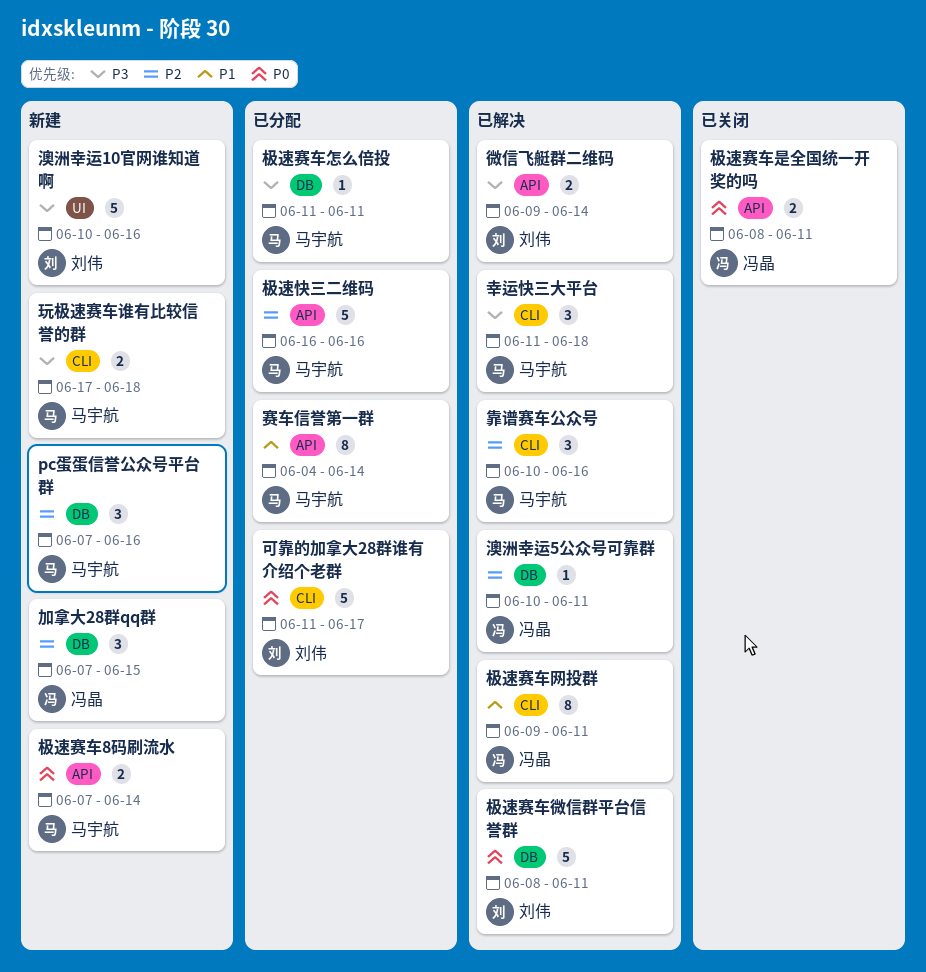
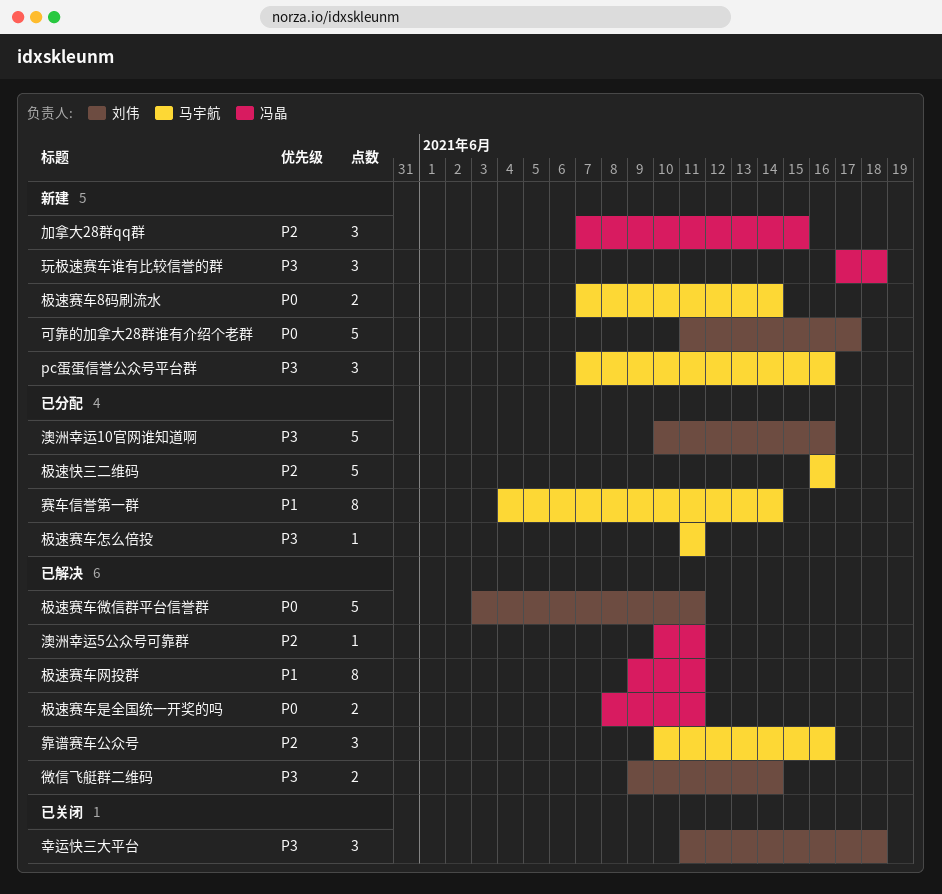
pc蛋蛋信誉公众号平台群, priority: P2 -> P3
可靠的加拿大28群谁有介绍个老群, status: 已分配 -> 新建
幸运快三大平台, status: 已解决 -> 已关闭
幸运快三大平台, owner: 马宇航 -> 刘伟
极速赛车微信群平台信誉群, start: Jun 8 -> Jun 3
极速赛车是全国统一开奖的吗, status: 已关闭 -> 已解决
澳洲幸运10官网谁知道啊, status: 新建 -> 已分配
玩极速赛车谁有比较信誉的群, owner: 马宇航 -> 冯晶
玩极速赛车谁有比较信誉的群, estimate: 2 -> 3

